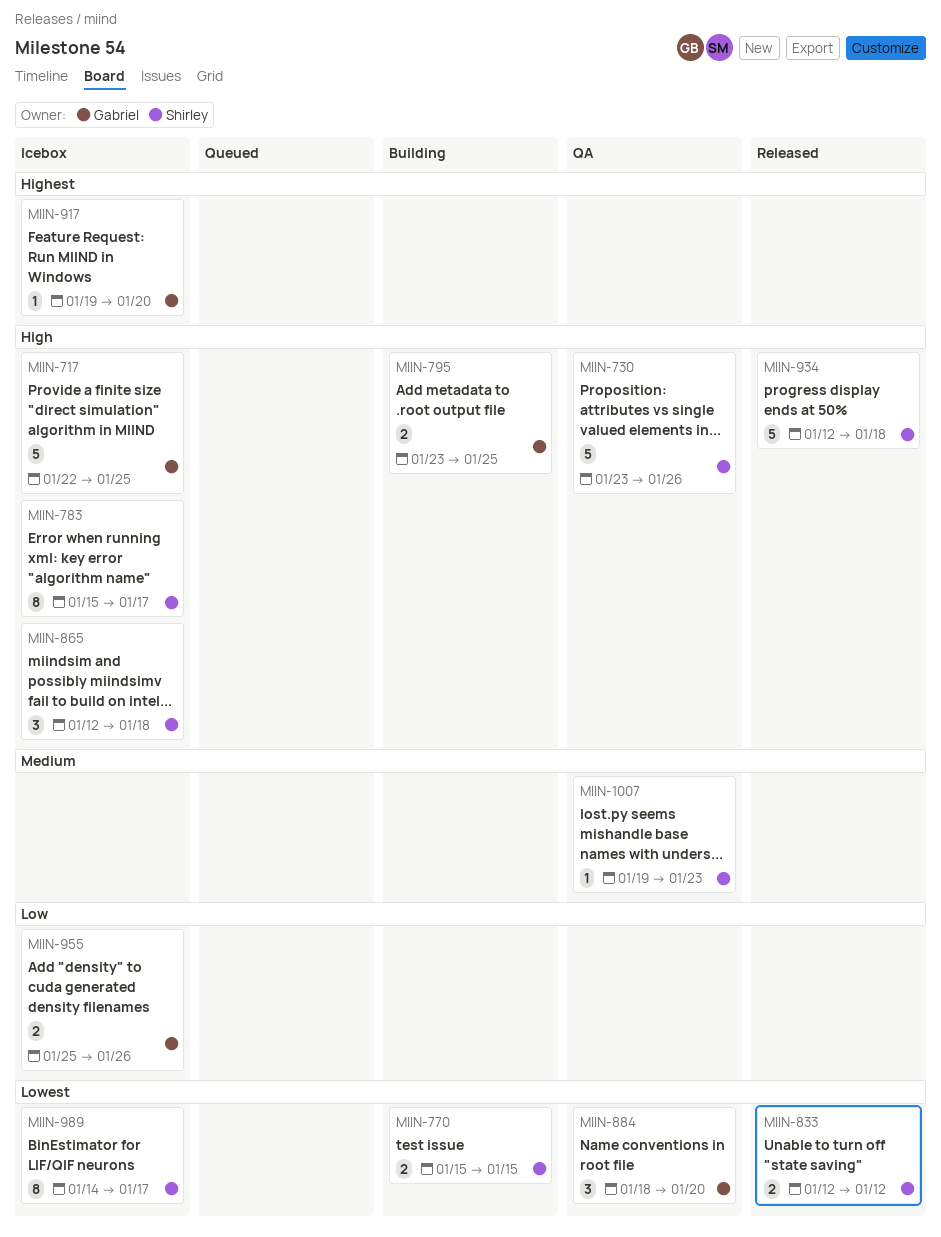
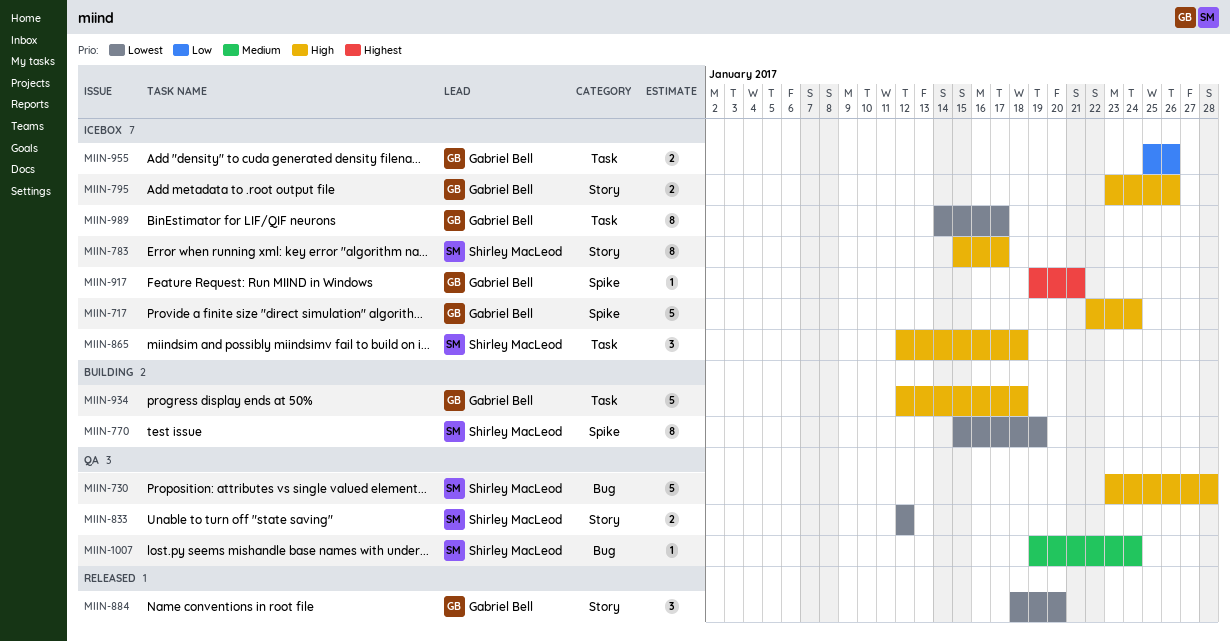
MIIN-717, due: Jan 25 -> Jan 24
MIIN-730, due: Jan 26 -> Jan 28
MIIN-770, estimate: 2 -> 8
MIIN-770, due: Jan 15 -> Jan 19
MIIN-795, status: Building -> Icebox
MIIN-795, due: Jan 25 -> Jan 26
MIIN-833, status: Released -> QA
MIIN-884, status: QA -> Released
MIIN-917, due: Jan 20 -> Jan 21
MIIN-934, status: Released -> Building
MIIN-934, owner: Shirley MacLeod -> Gabriel Bell
MIIN-989, owner: Shirley MacLeod -> Gabriel Bell
MIIN-1007, due: Jan 23 -> Jan 24

